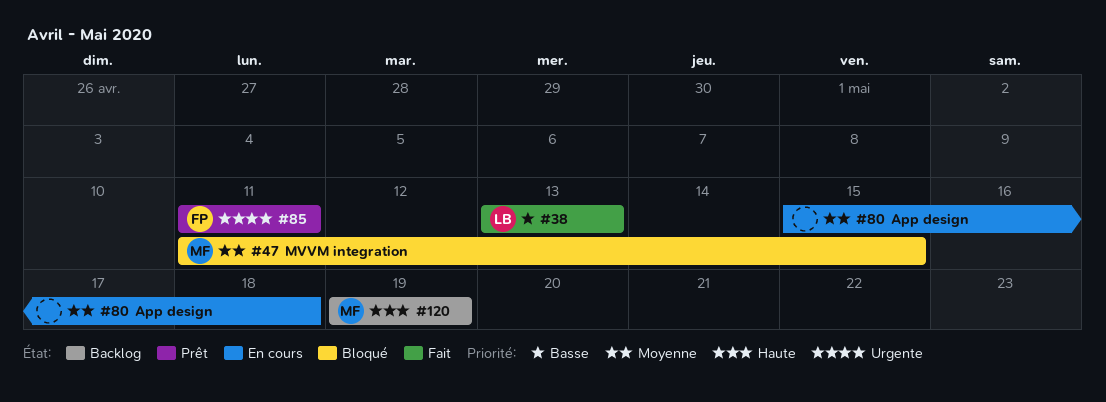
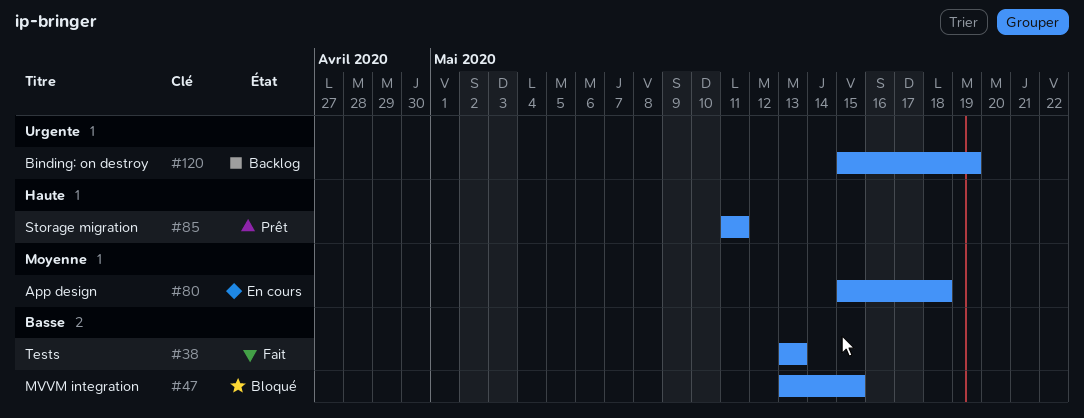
#47, priority: Moyenne -> Basse
#47, start: May 11 -> May 13
#85, priority: Urgente -> Haute
#120, priority: Haute -> Urgente
#120, start: May 19 -> May 15

